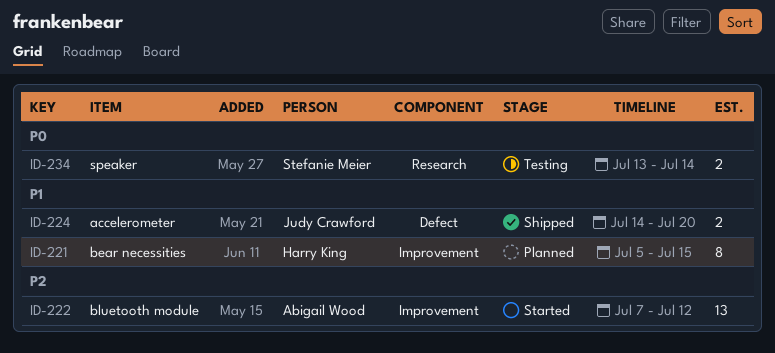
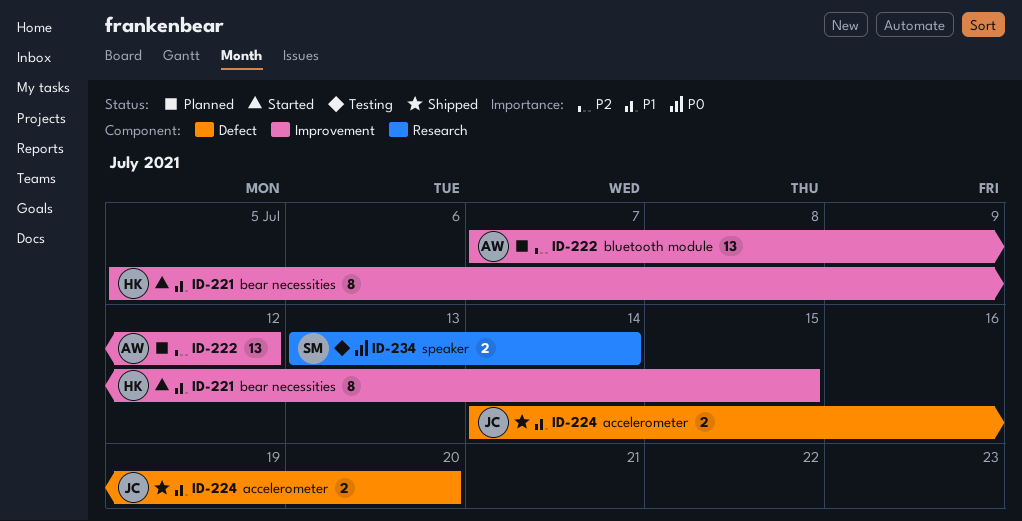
ID-221, status: Planned -> Started
ID-222, status: Started -> Planned

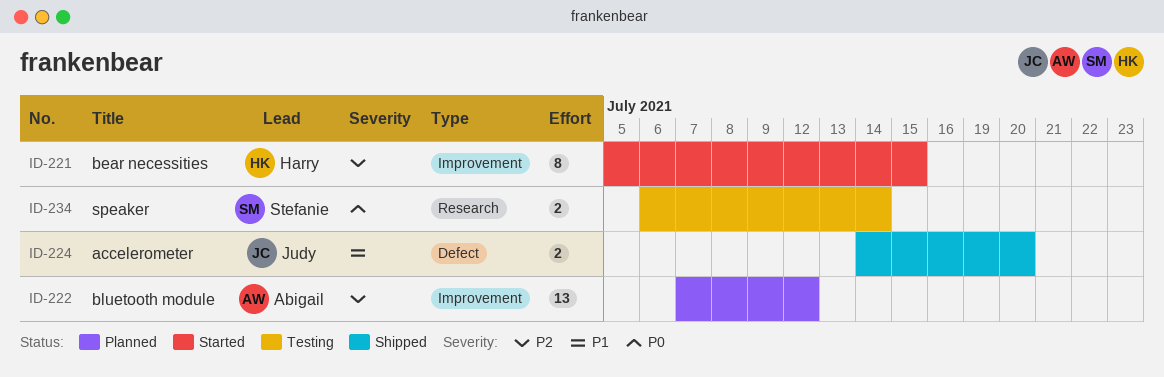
ID-221, priority: P1 -> P2
ID-234, start: Jul 13 -> Jul 6

